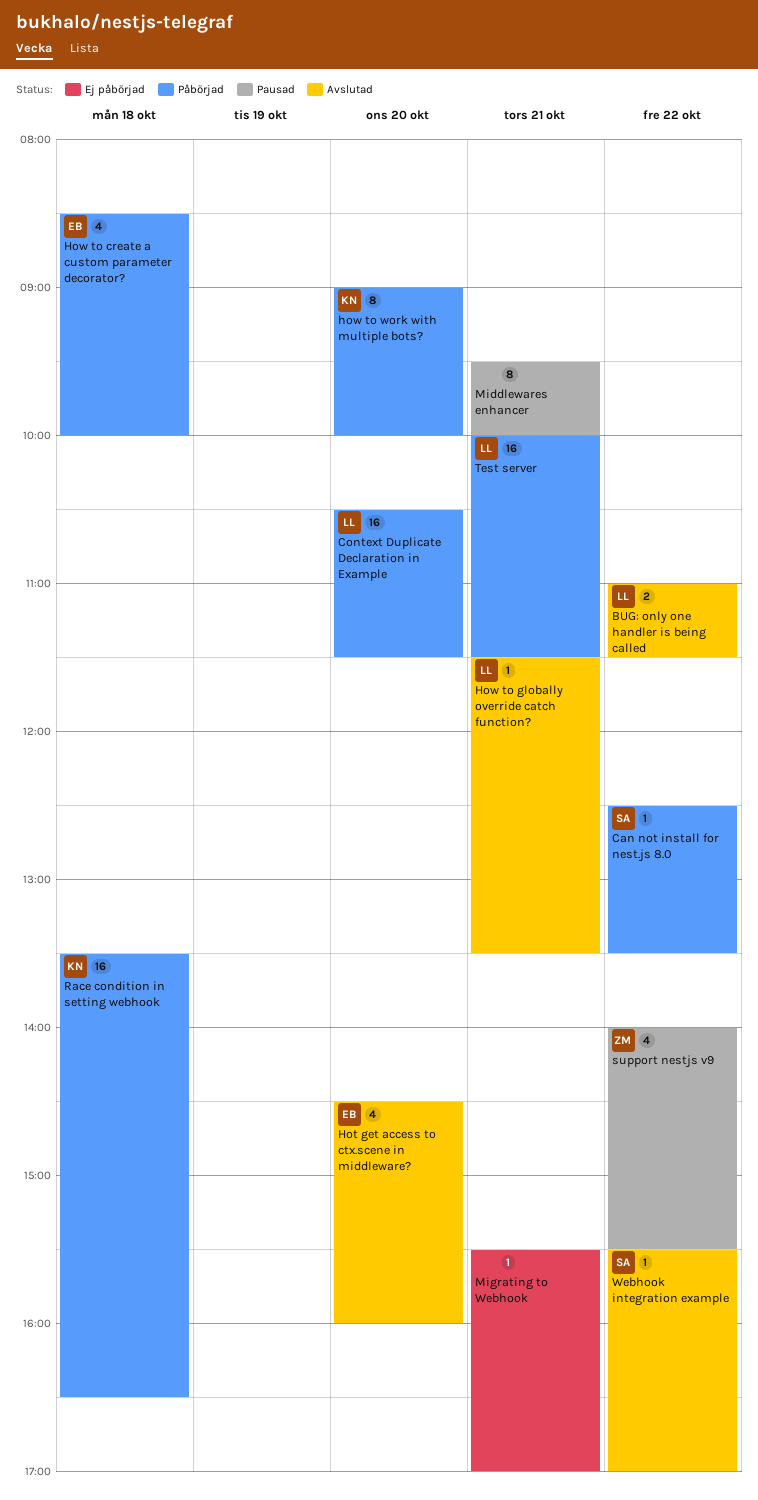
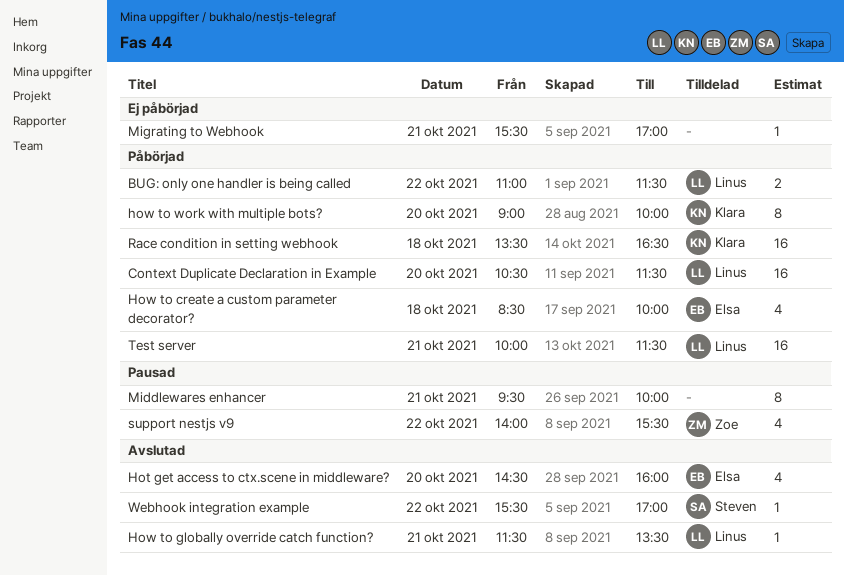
BUG: only one handler is being called, status: Avslutad -> Påbörjad
Can not install for nest.js 8.0: present -> none

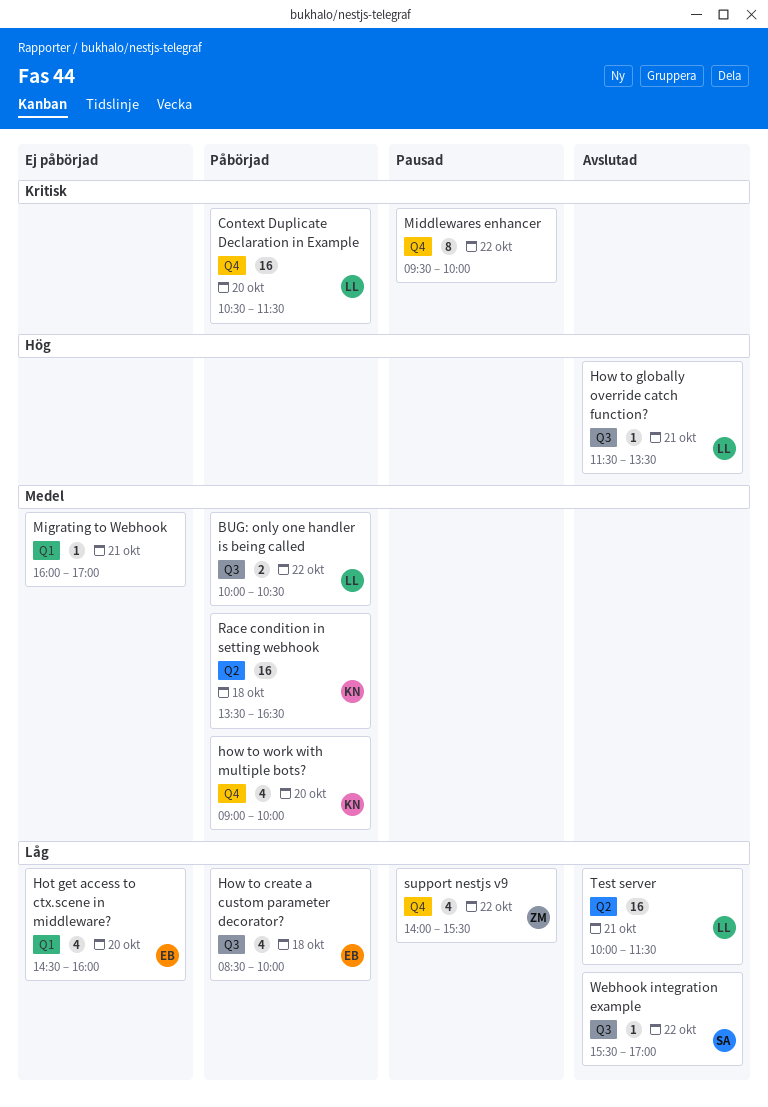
BUG: only one handler is being called, begins: 11:00 -> 10:00
BUG: only one handler is being called, ends: 11:30 -> 10:30
Hot get access to ctx.scene in middleware?, status: Avslutad -> Ej påbörjad
how to work with multiple bots?, estimate: 8 -> 4
Middlewares enhancer, day: Oct 21 -> Oct 22
Migrating to Webhook, begins: 15:30 -> 16:00
Test server, status: Påbörjad -> Avslutad

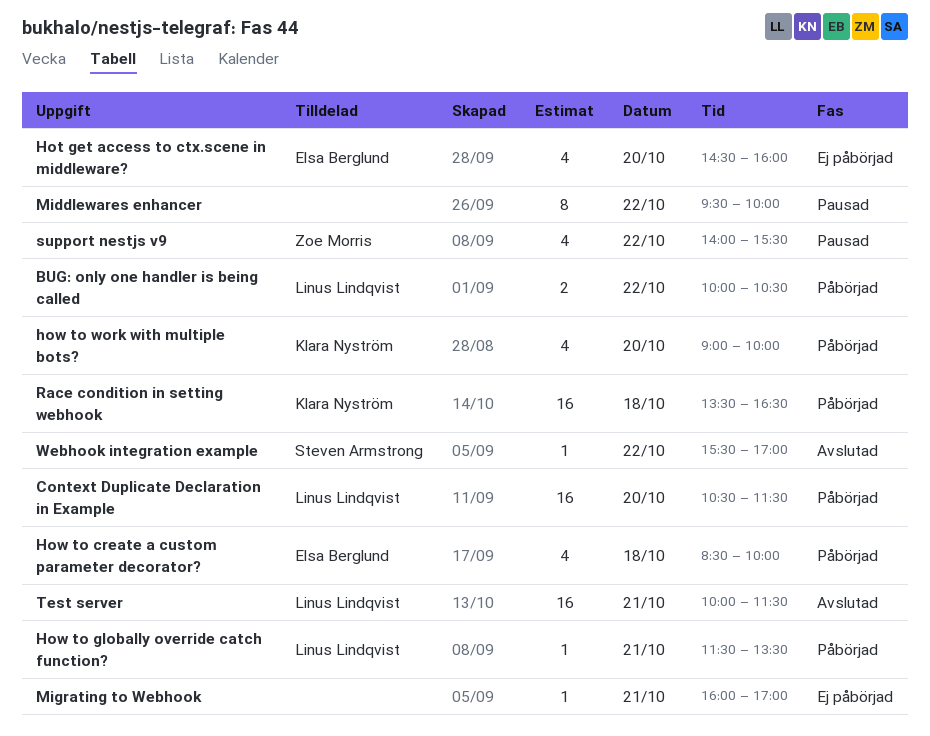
How to globally override catch function?, status: Avslutad -> Påbörjad

